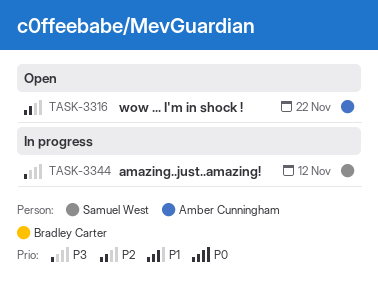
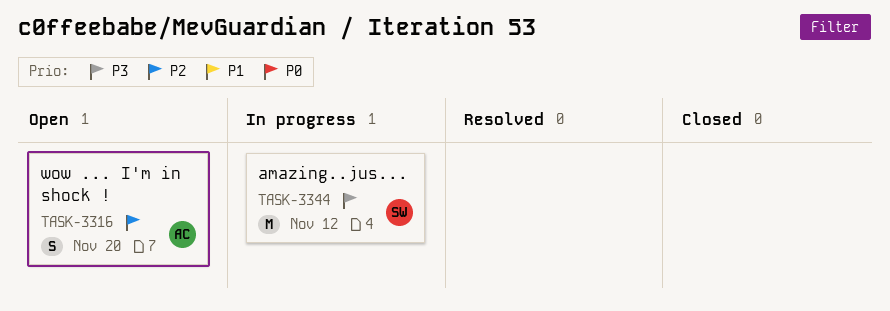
TASK-3316, due: Nov 22 -> Nov 20

